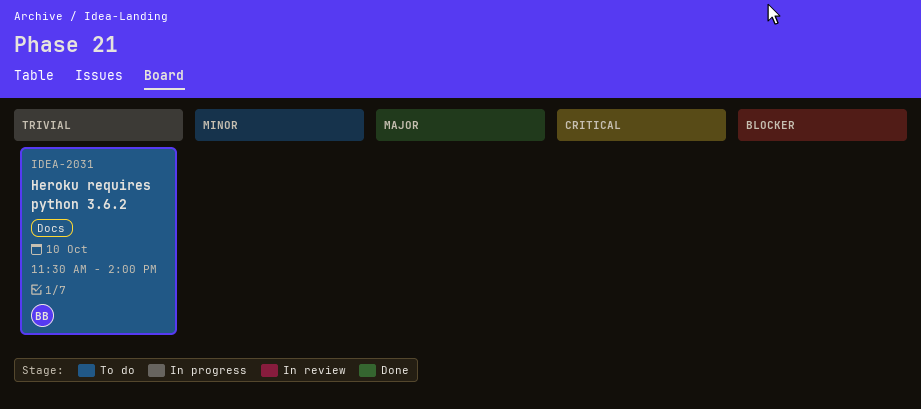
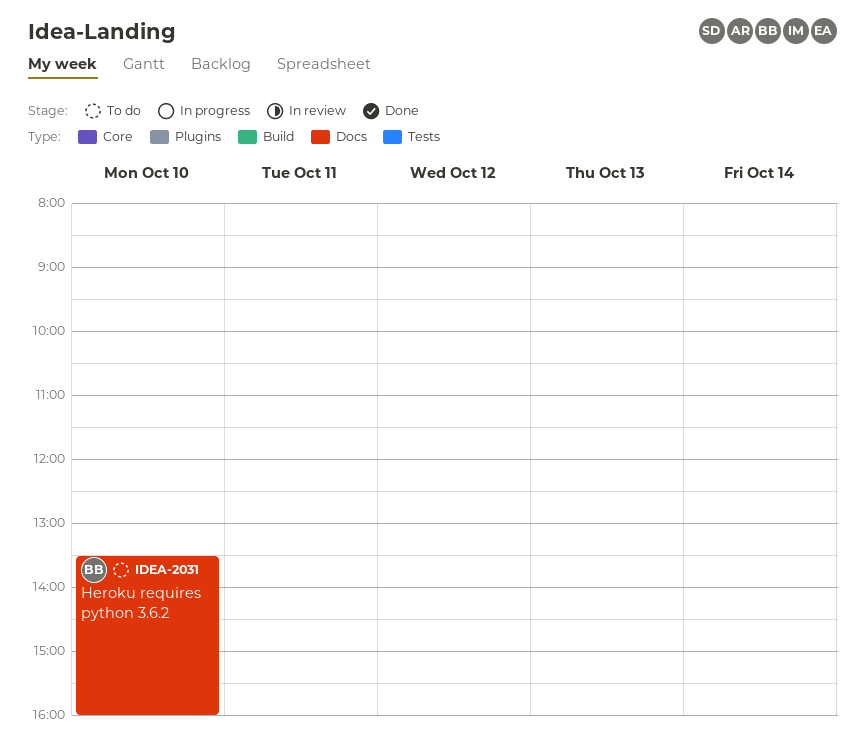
IDEA-2031, begins: 11:30 -> 13:30
IDEA-2031, ends: 14:00 -> 16:00

